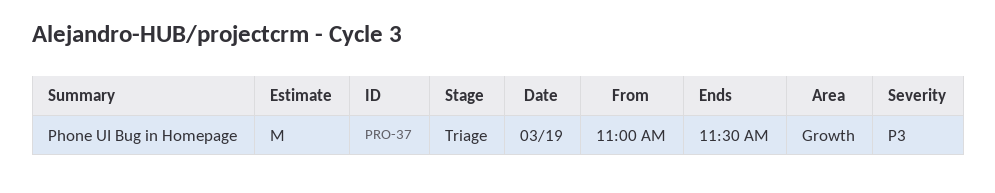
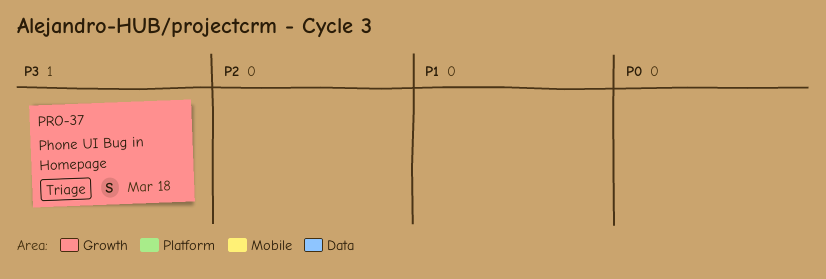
PRO-37, estimate: M -> S
PRO-37, day: Mar 19 -> Mar 18

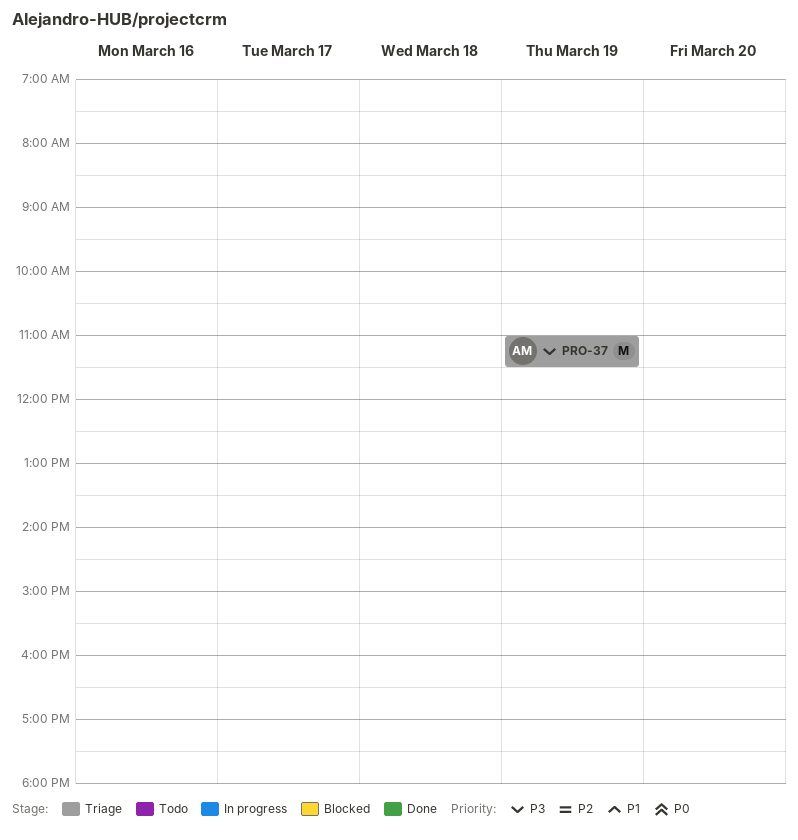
PRO-37, estimate: S -> M
PRO-37, day: Mar 18 -> Mar 19

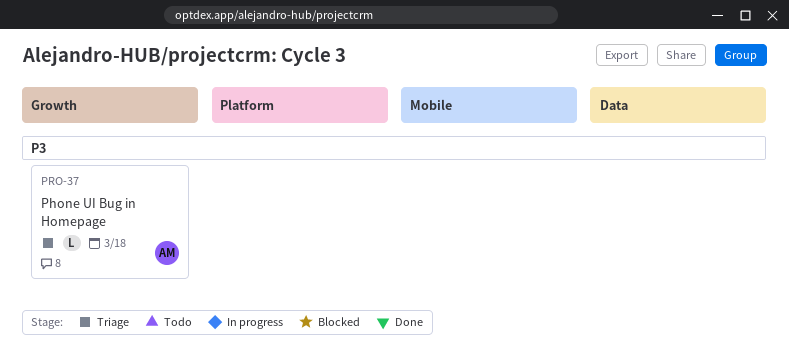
PRO-37, estimate: M -> L
PRO-37, day: Mar 19 -> Mar 18

